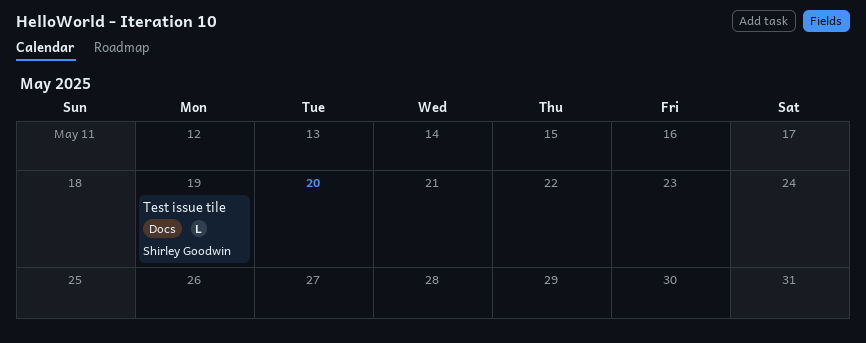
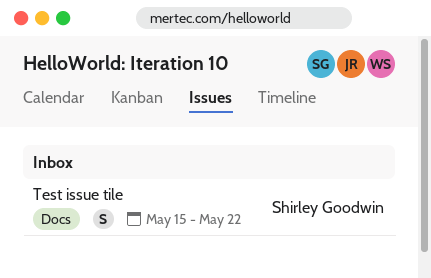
Test issue tile, estimate: L -> S
Test issue tile, due: May 19 -> May 22

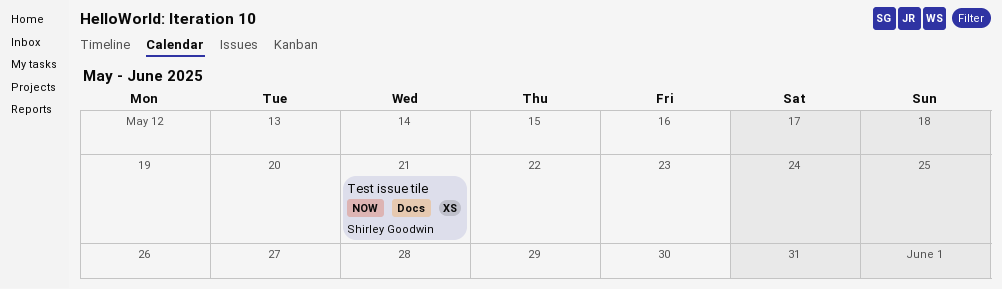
Test issue tile, estimate: S -> XS
Test issue tile, due: May 22 -> May 21

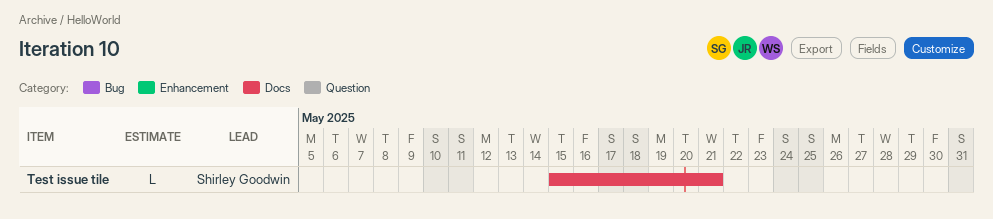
Test issue tile, estimate: XS -> L

